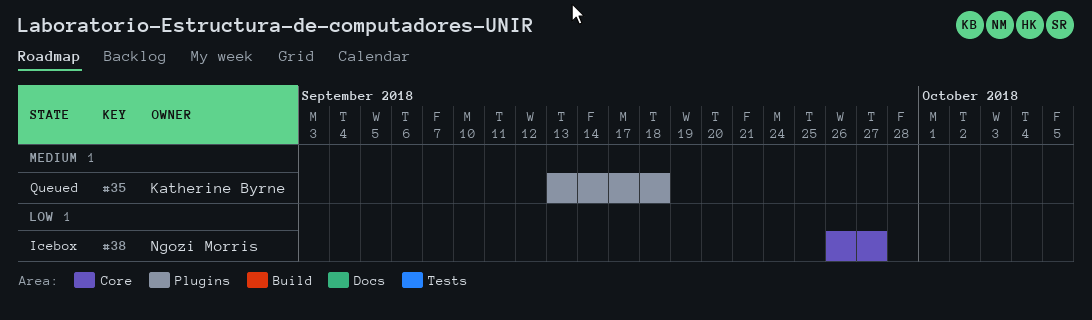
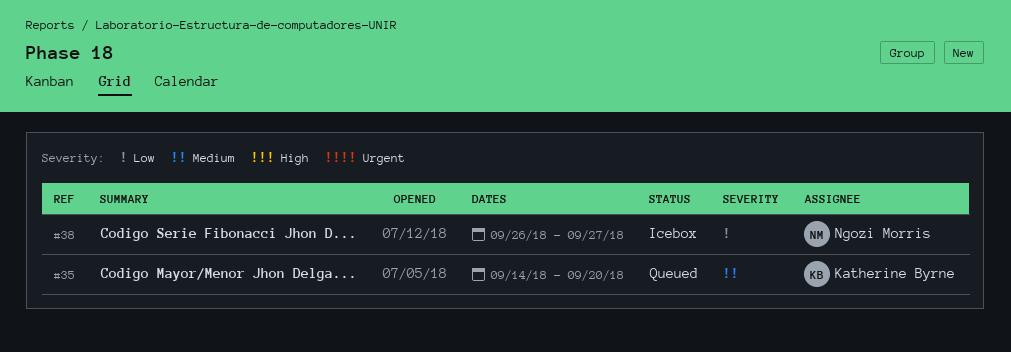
#35, start: Sep 13 -> Sep 14
#35, due: Sep 18 -> Sep 20

